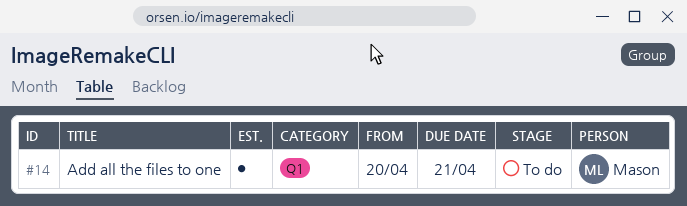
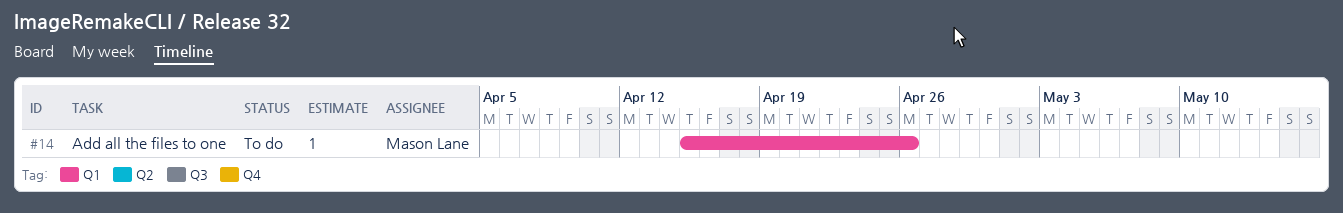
#14, start: Apr 20 -> Apr 15
#14, due: Apr 21 -> Apr 26

